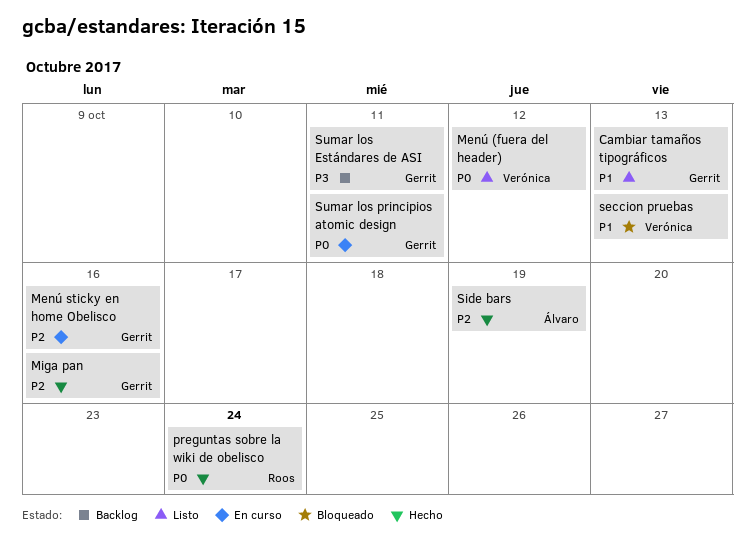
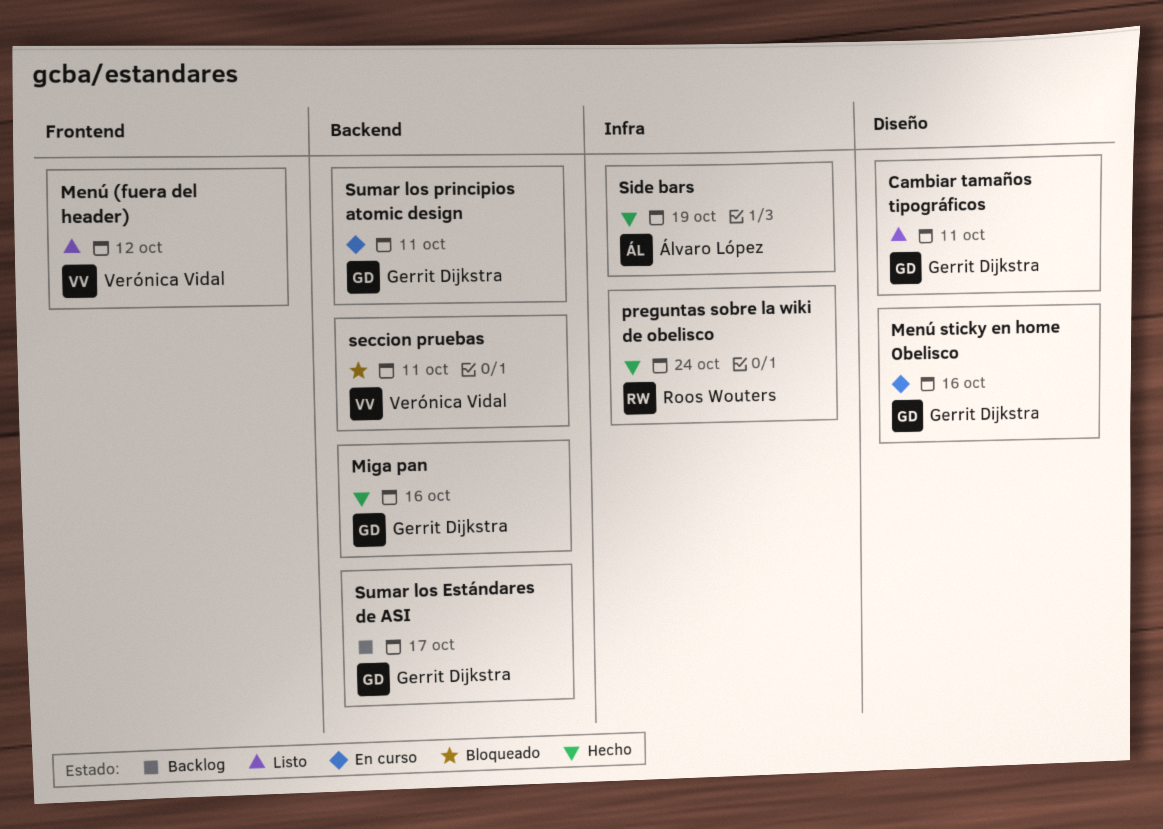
Cambiar tamaños tipográficos, due: Oct 13 -> Oct 11
seccion pruebas, due: Oct 13 -> Oct 11
Sumar los Estándares de ASI, due: Oct 11 -> Oct 17

